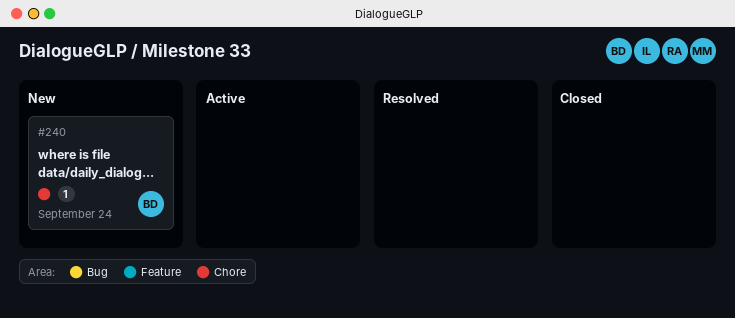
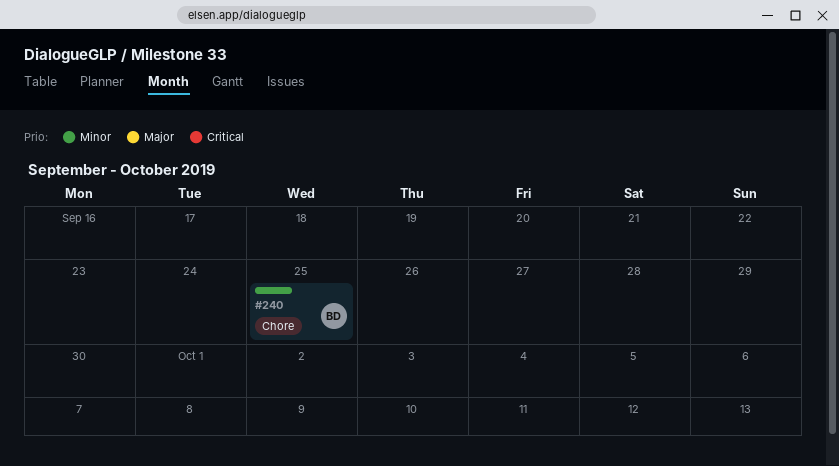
#240, due: Sep 24 -> Sep 25

